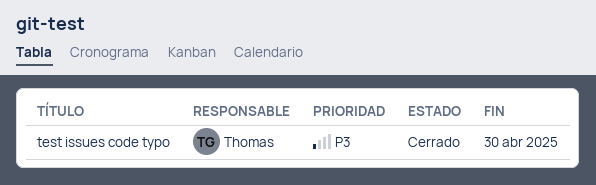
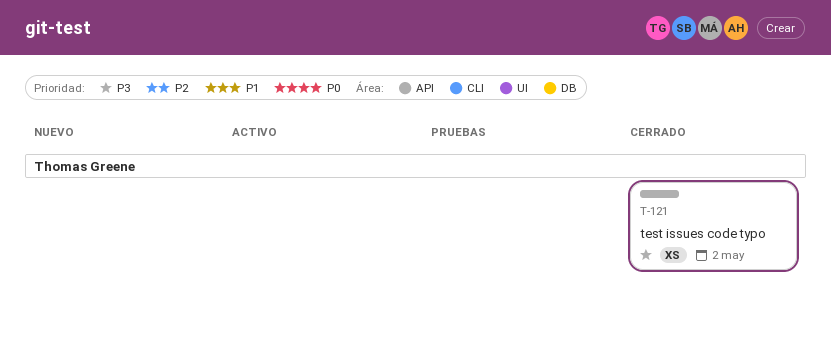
test issues code typo, due: Apr 30 -> May 2

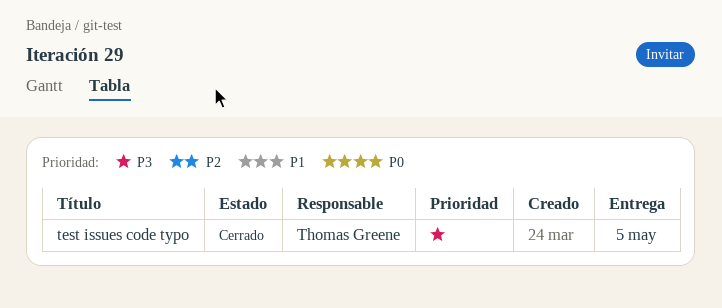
test issues code typo, due: May 2 -> May 5

